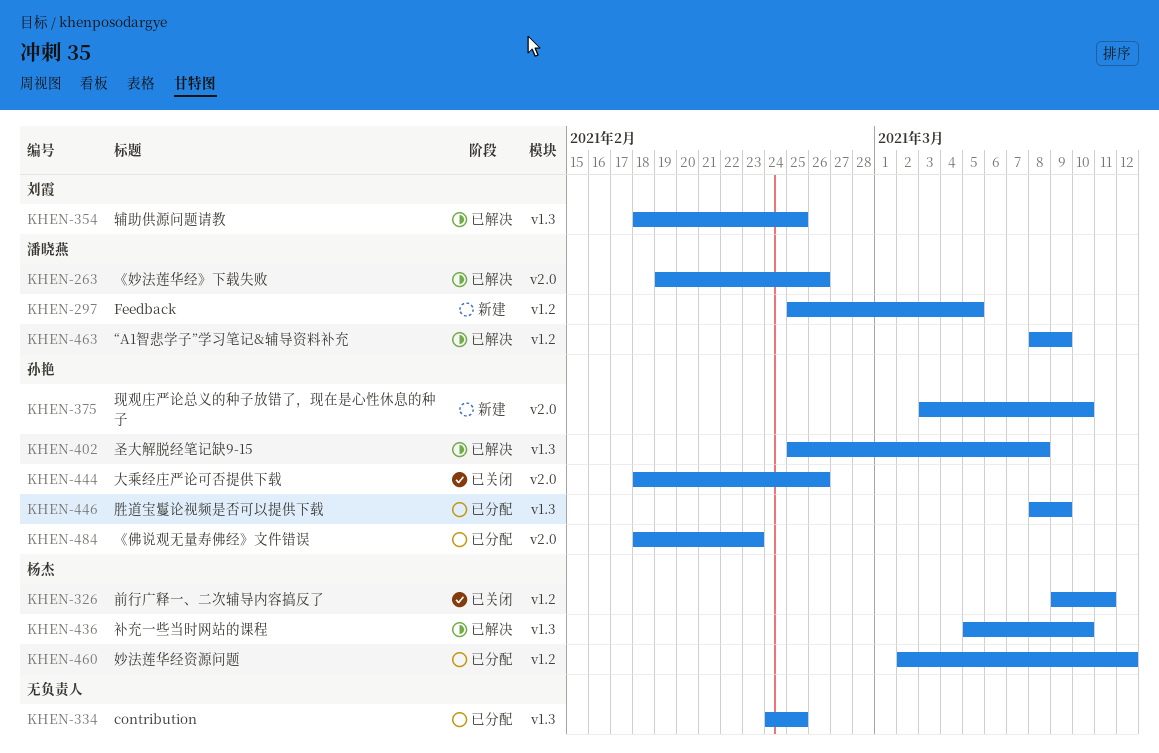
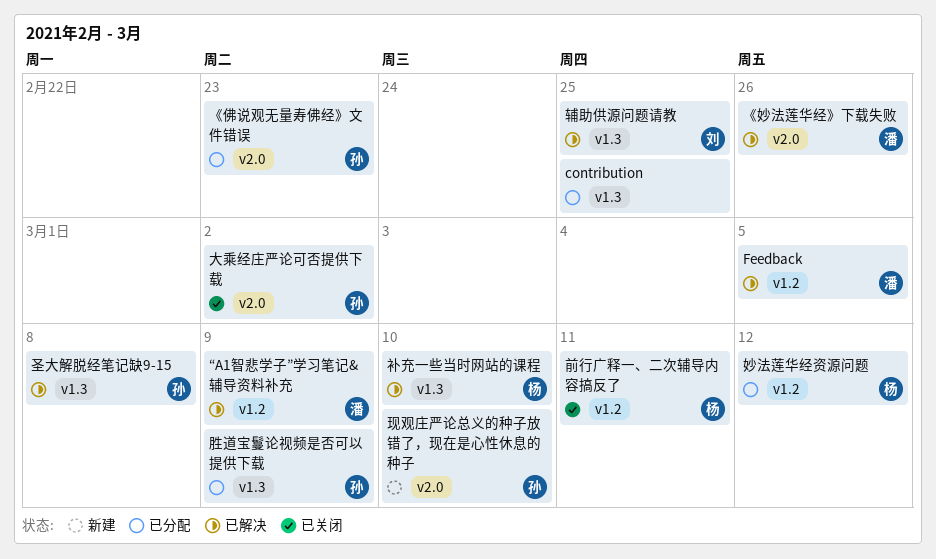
Feedback, status: 新建 -> 已解决
大乘经庄严论可否提供下载, due: Feb 26 -> Mar 2

